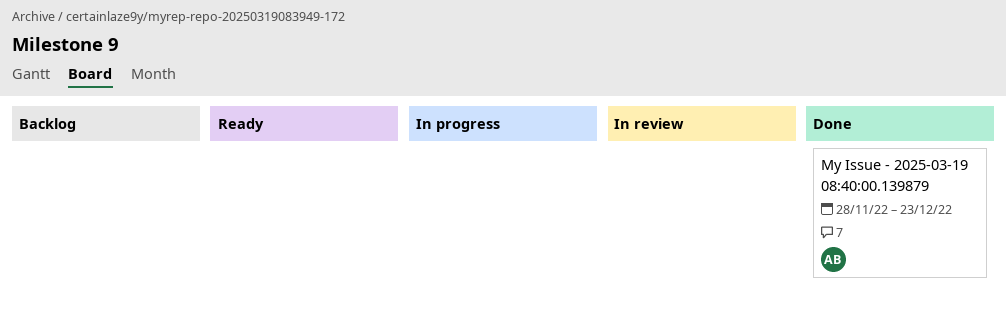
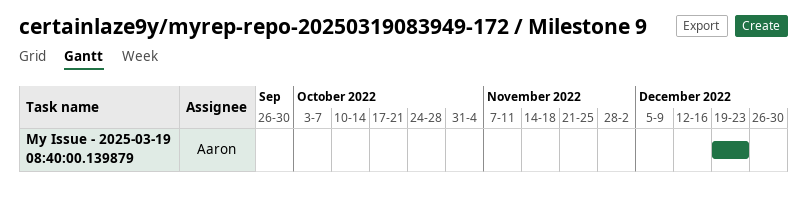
My Issue - 2025-03-19 08:40:00.139879, start: Nov 28 -> Dec 19

